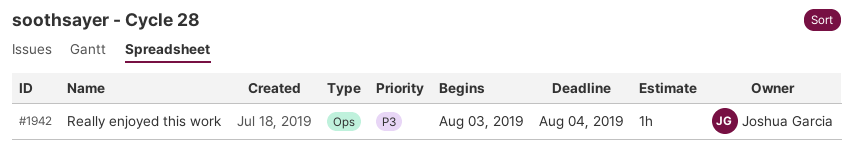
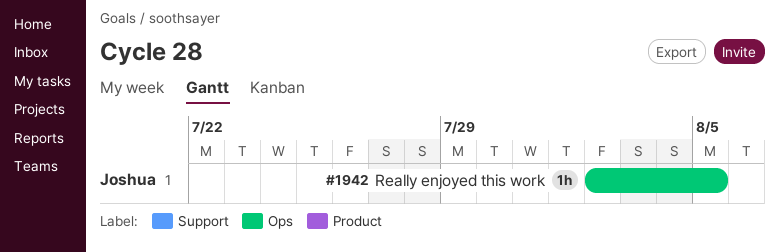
#1942, start: Aug 3 -> Aug 2
#1942, due: Aug 4 -> Aug 5

